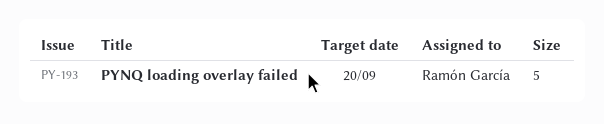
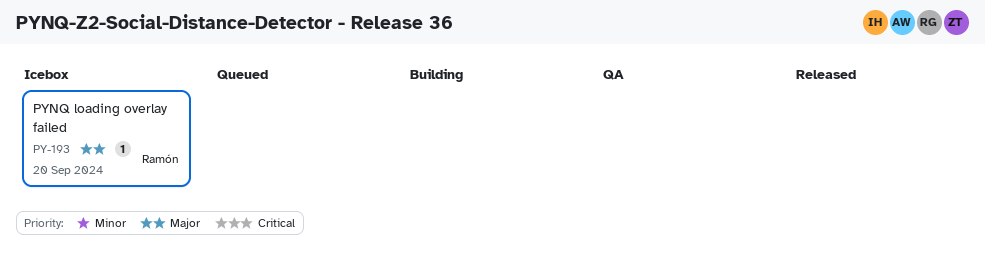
PY-193, estimate: 5 -> 1

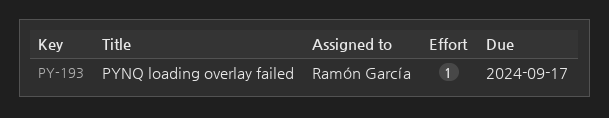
PY-193, due: Sep 20 -> Sep 17

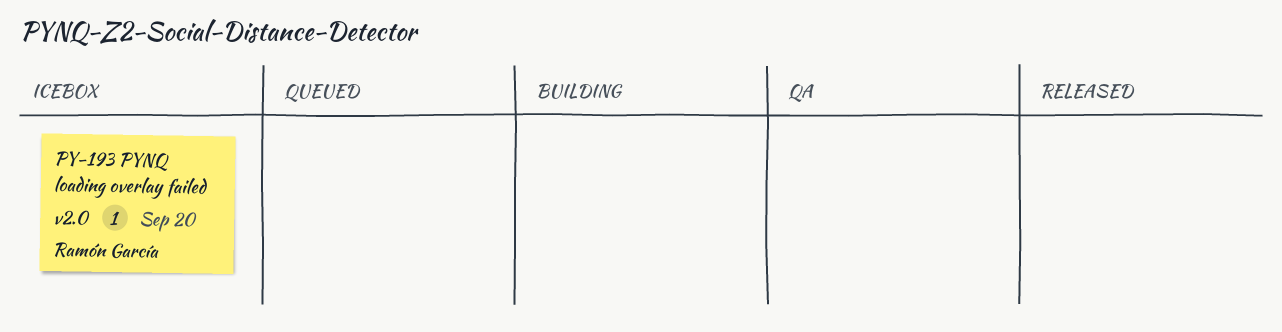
PY-193, due: Sep 17 -> Sep 20

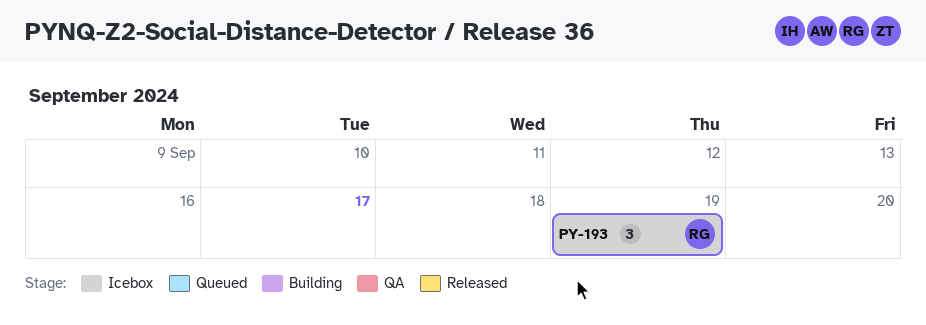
PY-193, estimate: 1 -> 3
PY-193, due: Sep 20 -> Sep 19

